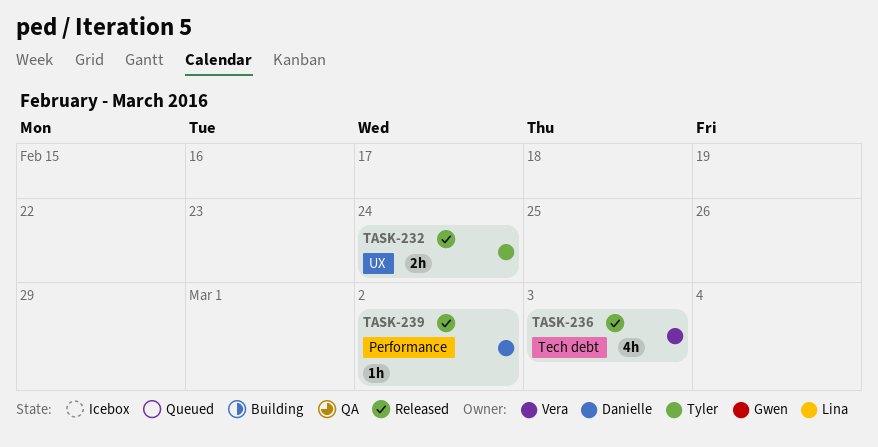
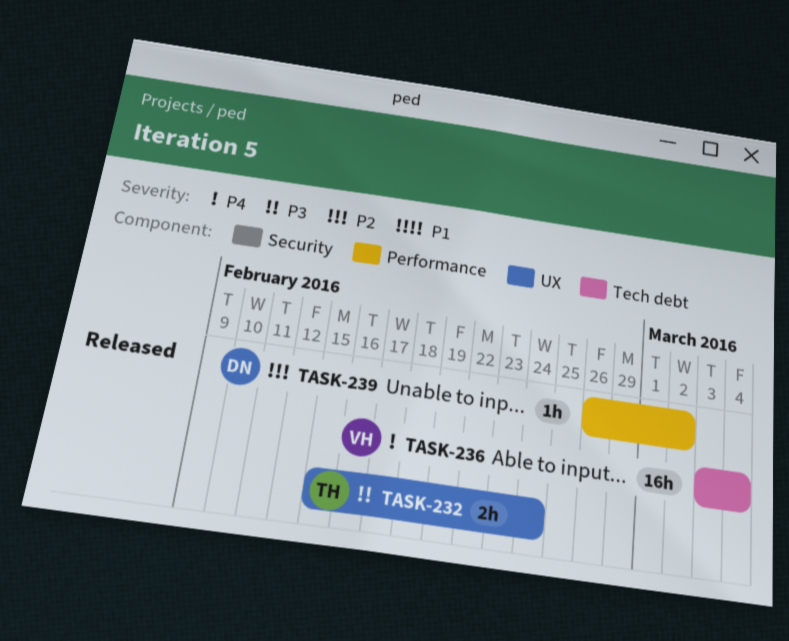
TASK-236, estimate: 4h -> 16h
TASK-236, due: Mar 3 -> Mar 4

